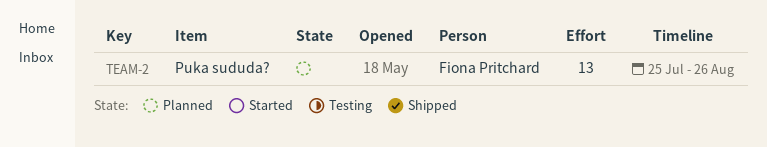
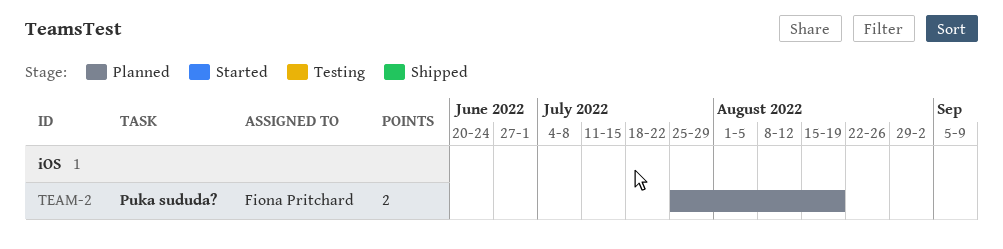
TEAM-2, estimate: 13 -> 2
TEAM-2, due: Aug 26 -> Aug 19

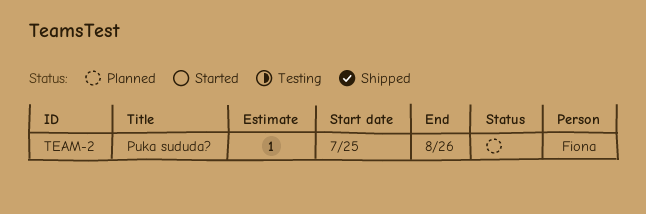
TEAM-2, estimate: 2 -> 1
TEAM-2, due: Aug 19 -> Aug 26

